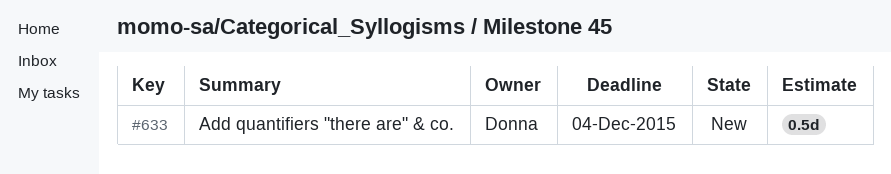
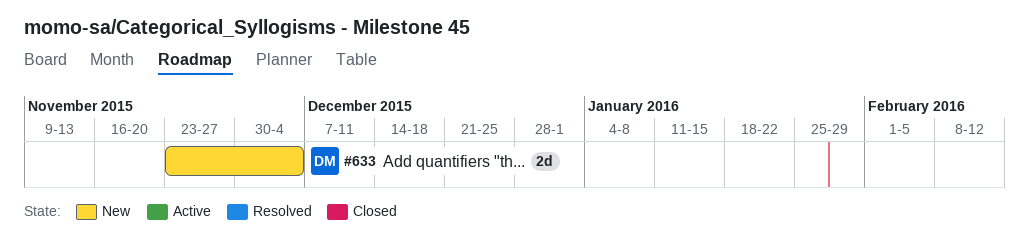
#633, estimate: 0.5d -> 2d

